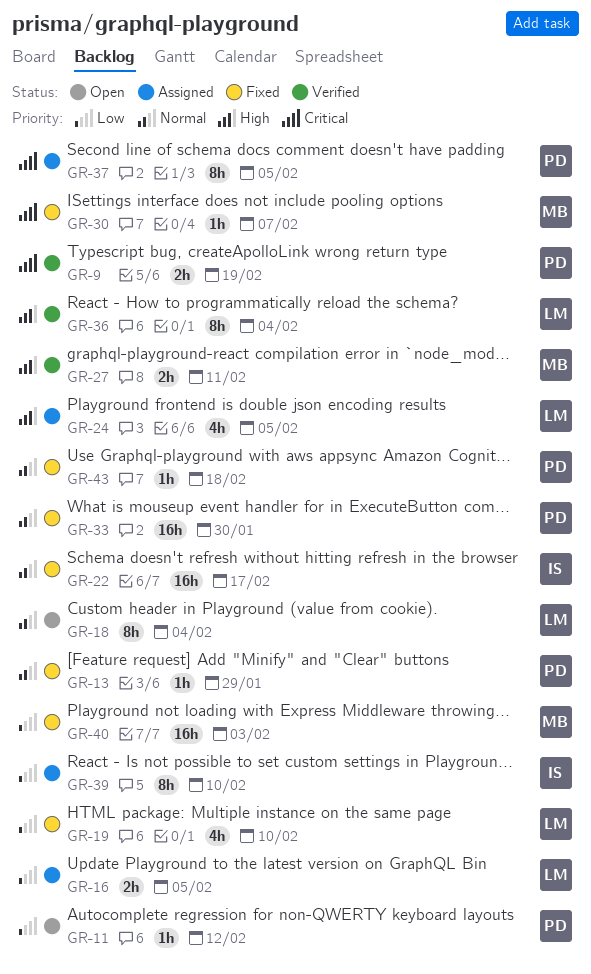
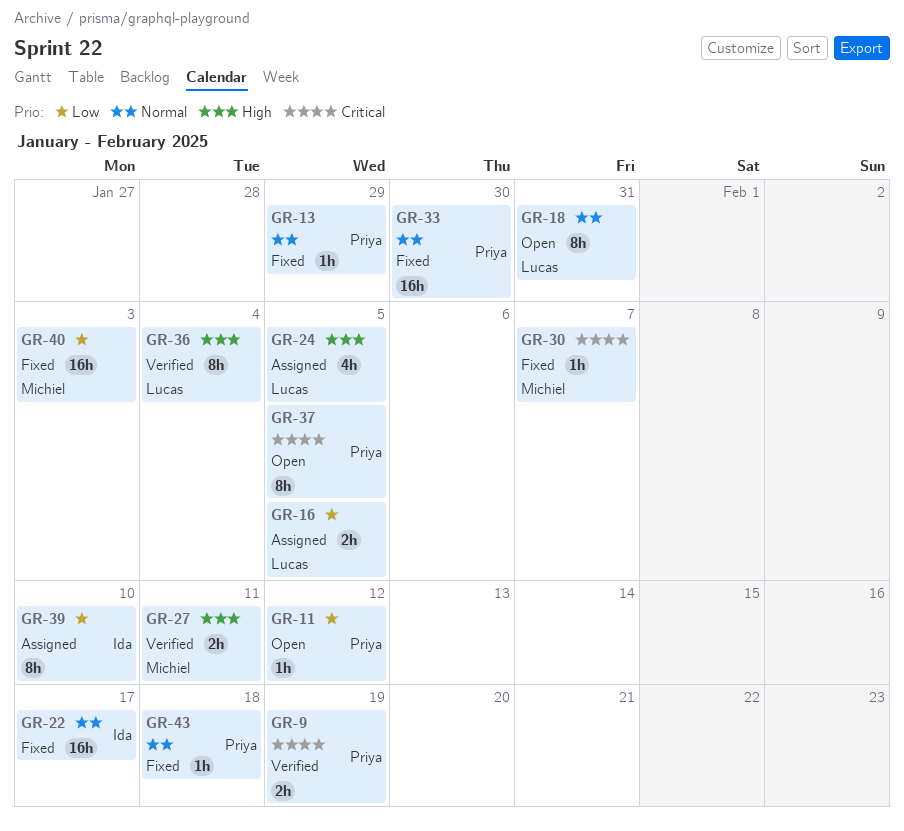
GR-18, due: Feb 4 -> Jan 31
GR-19: present -> none
GR-37, status: Assigned -> Open

